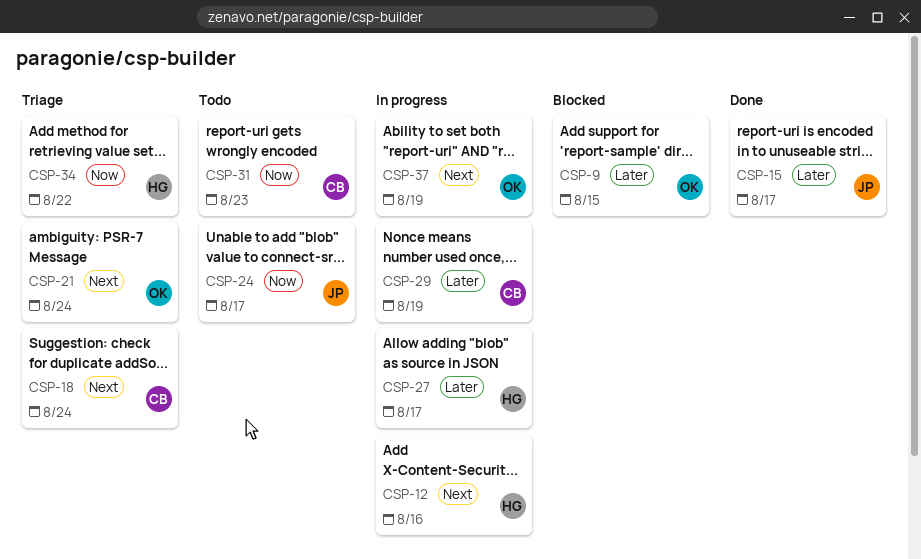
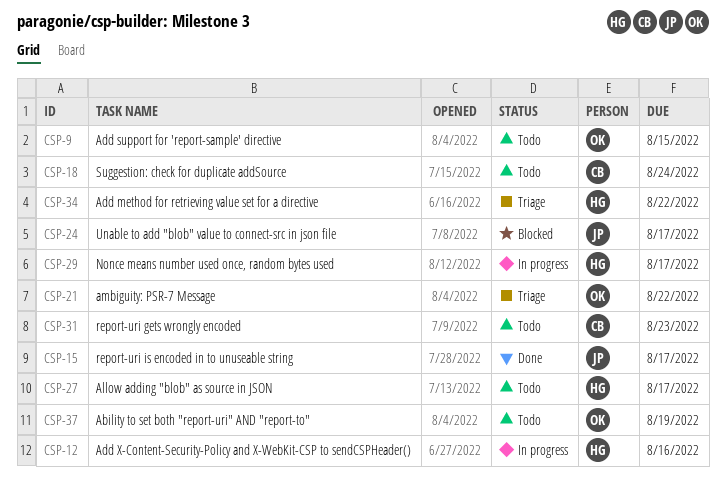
CSP-9, status: Blocked -> Todo
CSP-18, status: Triage -> Todo
CSP-21, due: Aug 24 -> Aug 22
CSP-24, status: Todo -> Blocked
CSP-27, status: In progress -> Todo
CSP-29, owner: CB -> HG
CSP-29, due: Aug 19 -> Aug 17
CSP-37, status: In progress -> Todo

